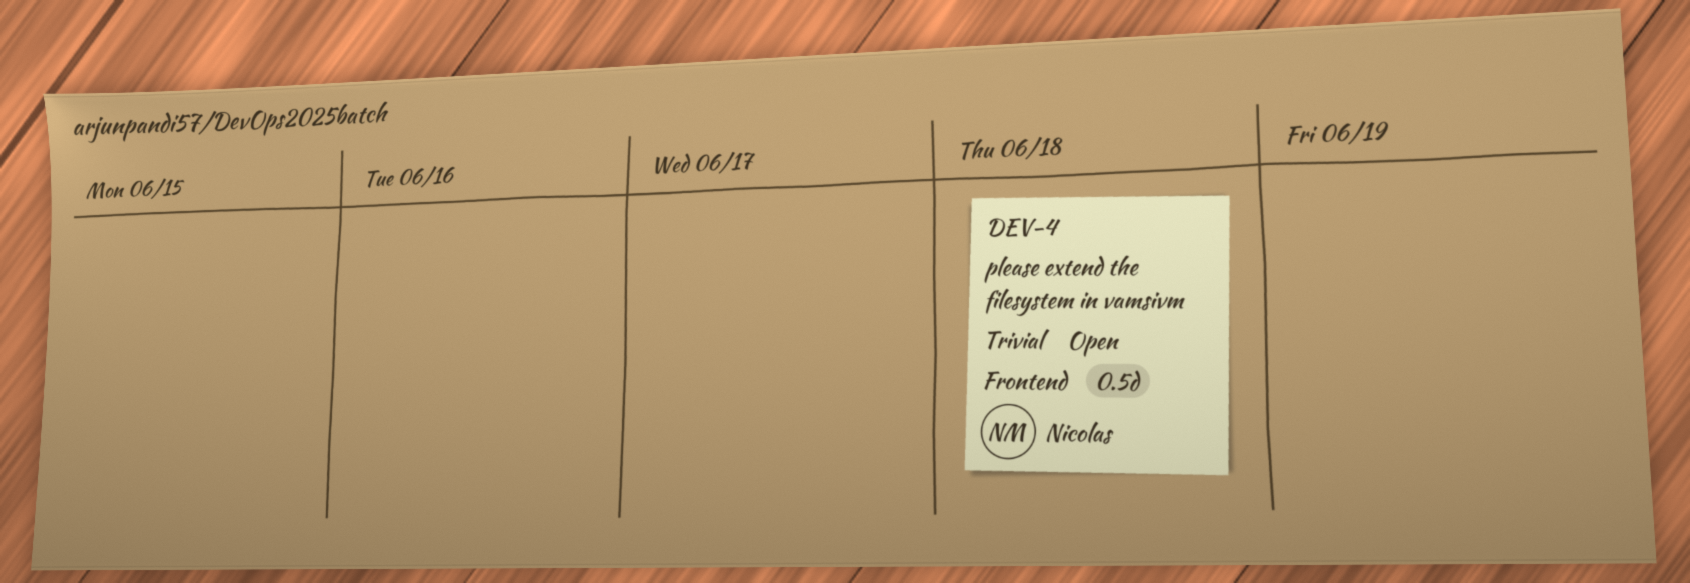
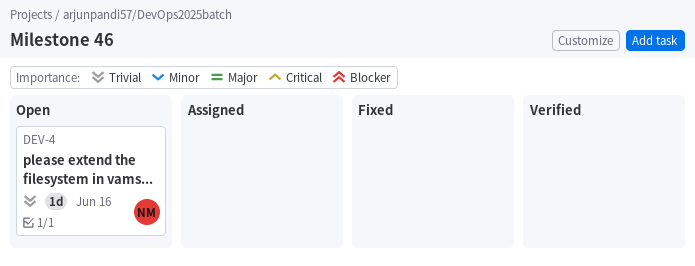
DEV-4, estimate: 0.5d -> 1d
DEV-4, due: Jun 18 -> Jun 16

